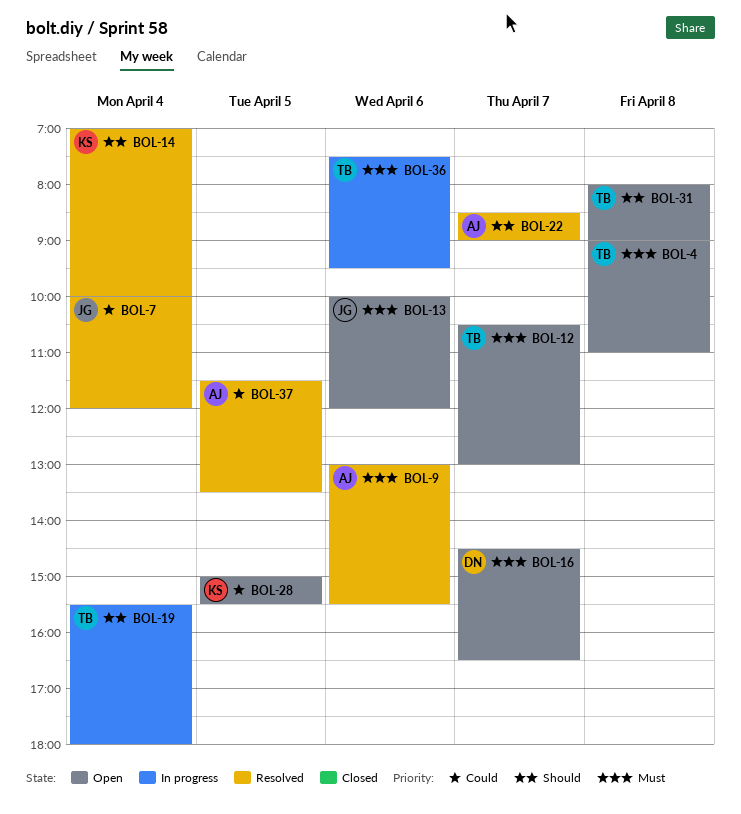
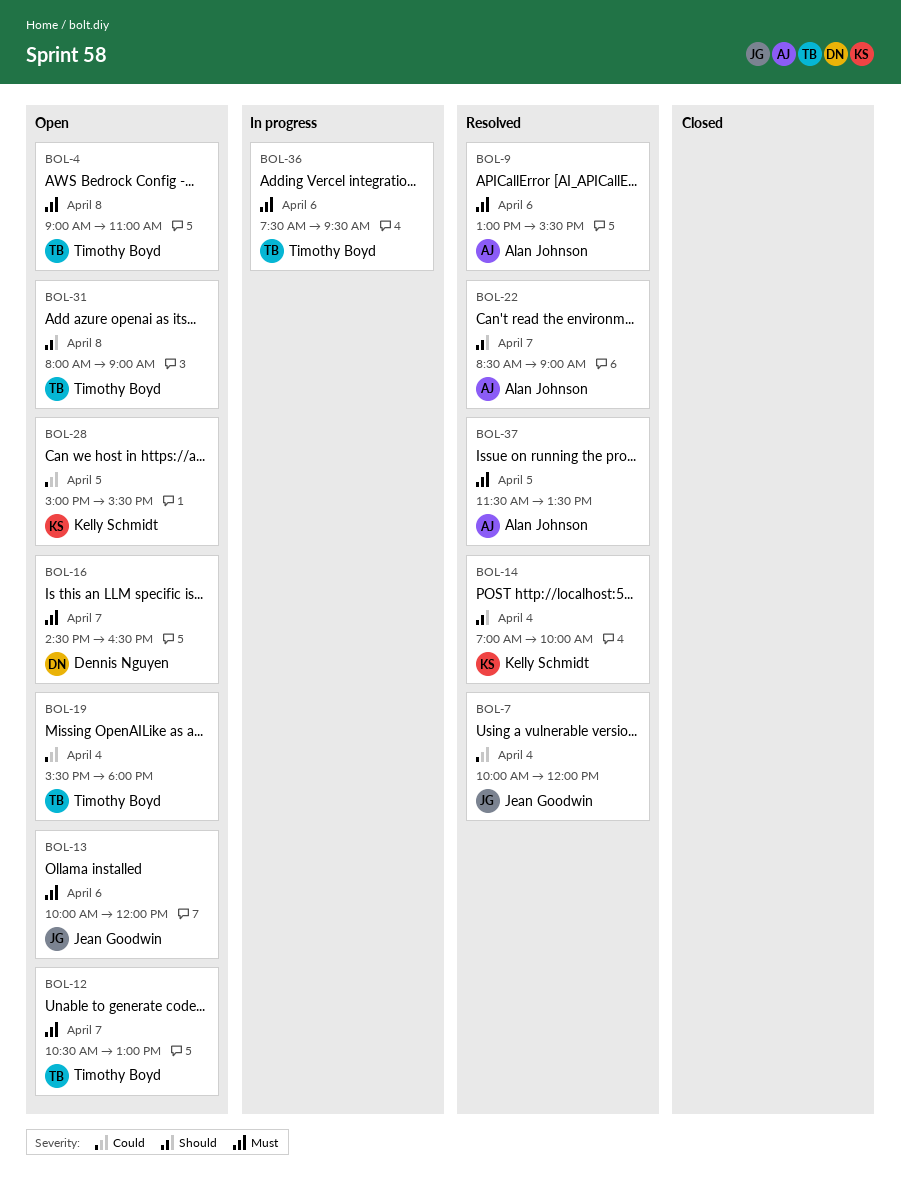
BOL-19, status: In progress -> Open
BOL-19, priority: Should -> Could
BOL-37, priority: Could -> Must

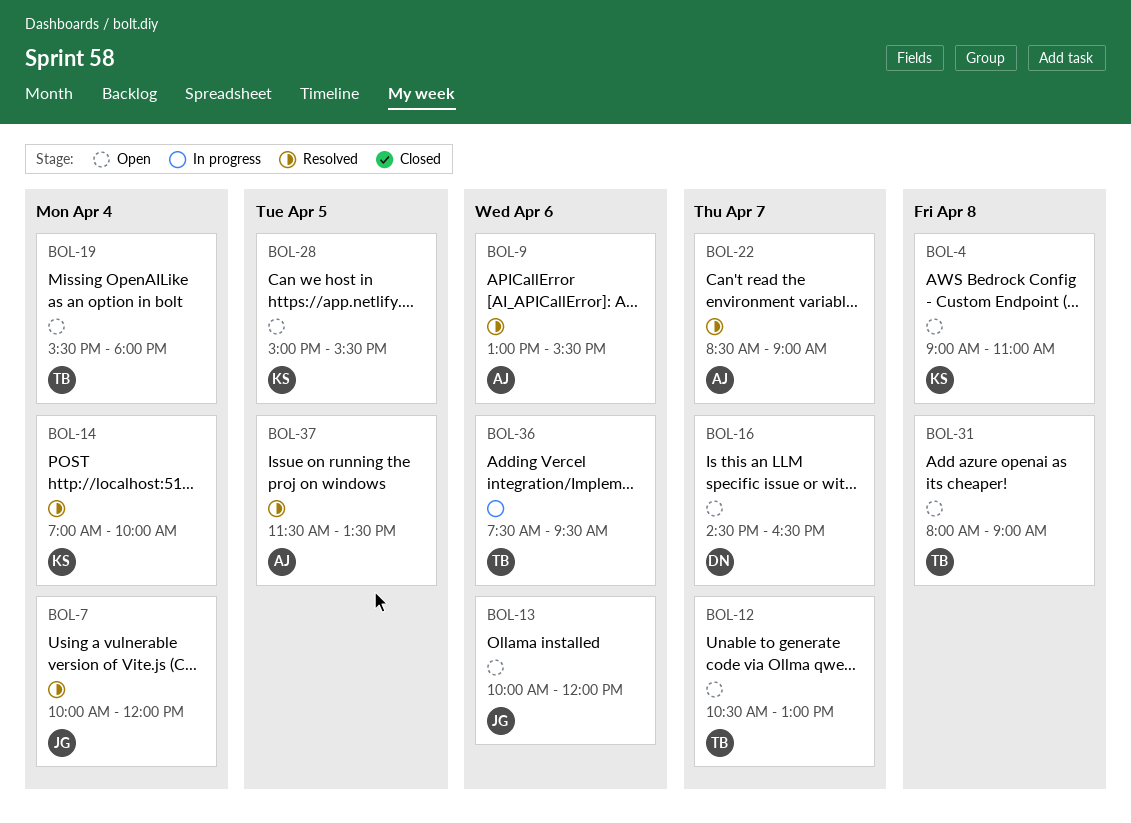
BOL-4, owner: Timothy Boyd -> Kelly Schmidt

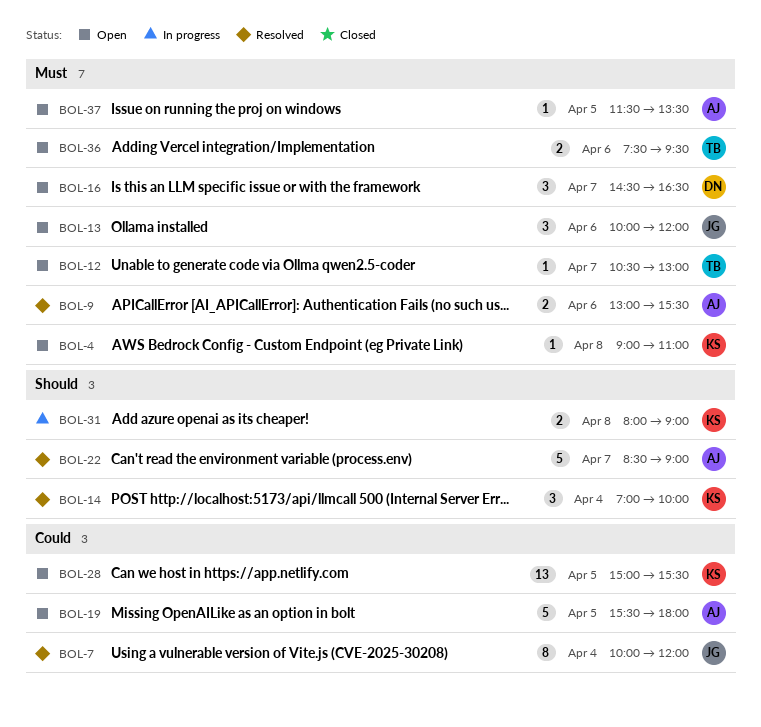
BOL-19, owner: TB -> AJ
BOL-19, day: Apr 4 -> Apr 5
BOL-31, status: Open -> In progress
BOL-31, owner: TB -> KS
BOL-36, status: In progress -> Open
BOL-37, status: Resolved -> Open

